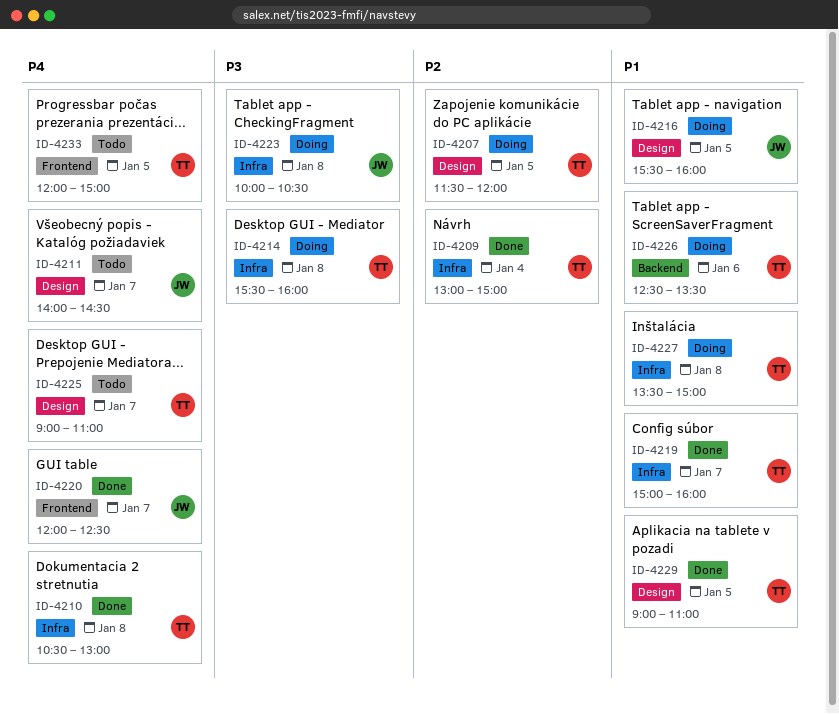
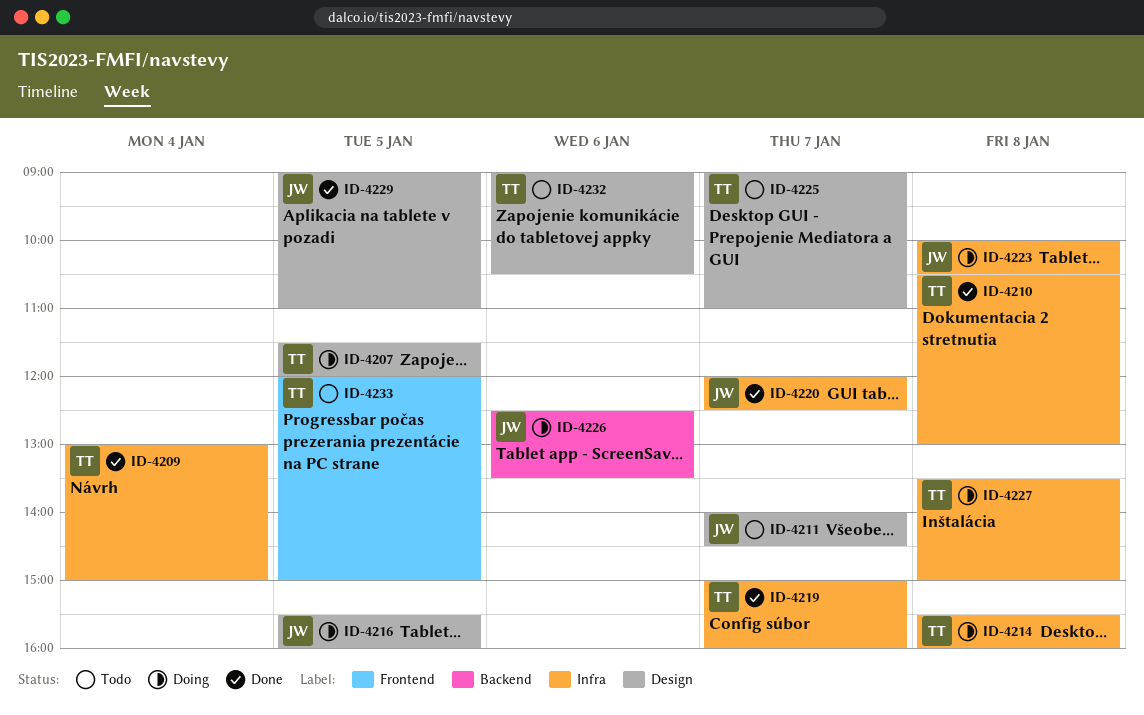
ID-4220, label: Frontend -> Infra
ID-4226, owner: TT -> JW
ID-4229, owner: TT -> JW
ID-4232: none -> present

